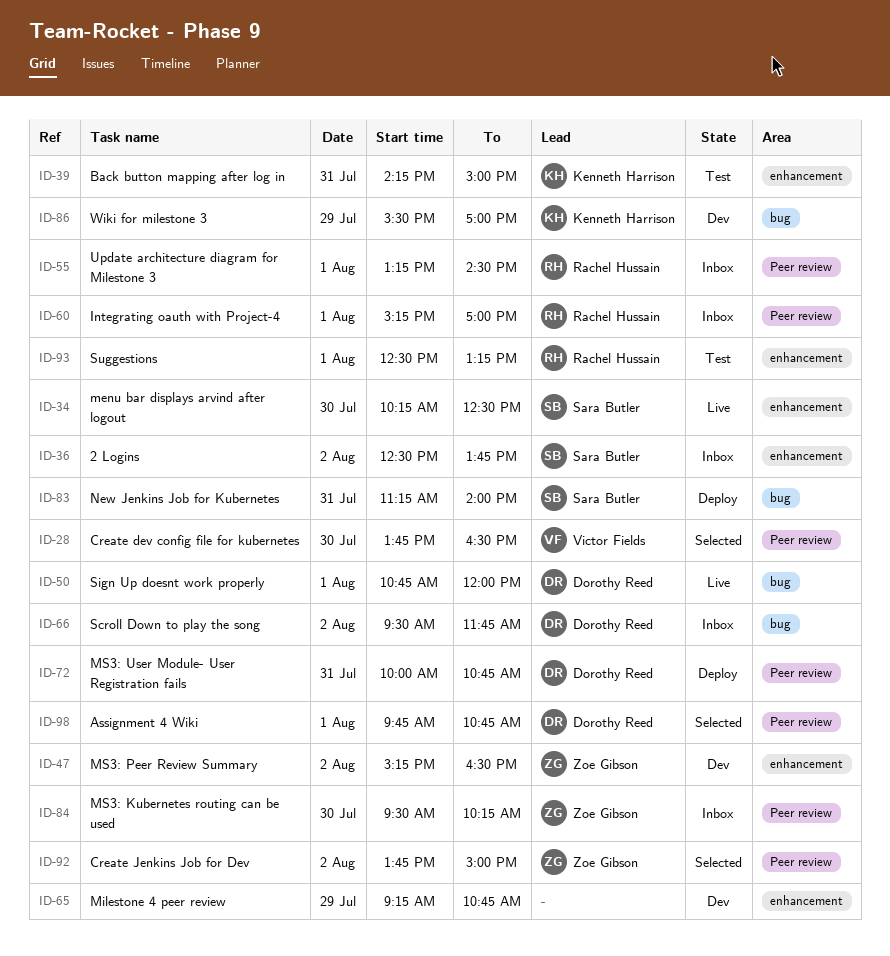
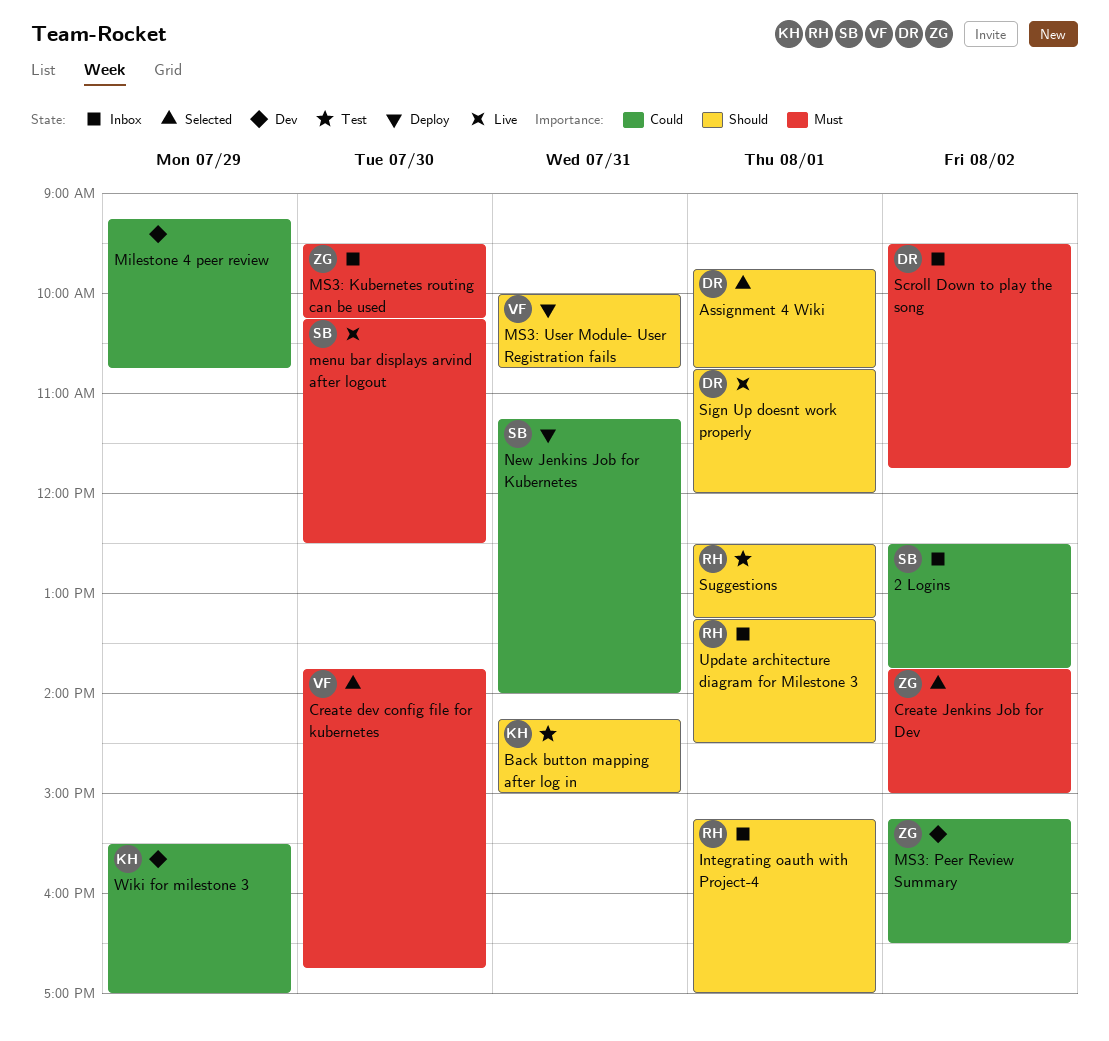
Create dev config file for kubernetes, ends: 16:30 -> 16:45
MS3: User Module- User Registration fails, owner: Dorothy Reed -> Victor Fields

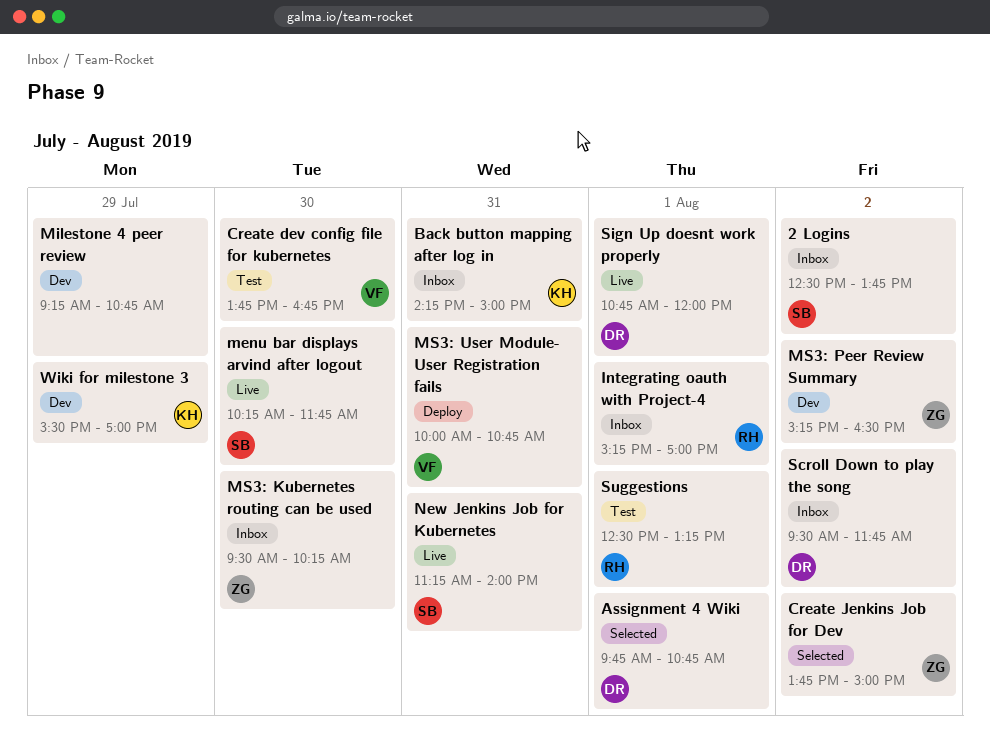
Back button mapping after log in, status: Test -> Inbox
Create dev config file for kubernetes, status: Selected -> Test
menu bar displays arvind after logout, ends: 12:30 -> 11:45
New Jenkins Job for Kubernetes, status: Deploy -> Live
Update architecture diagram for Milestone 3: present -> none

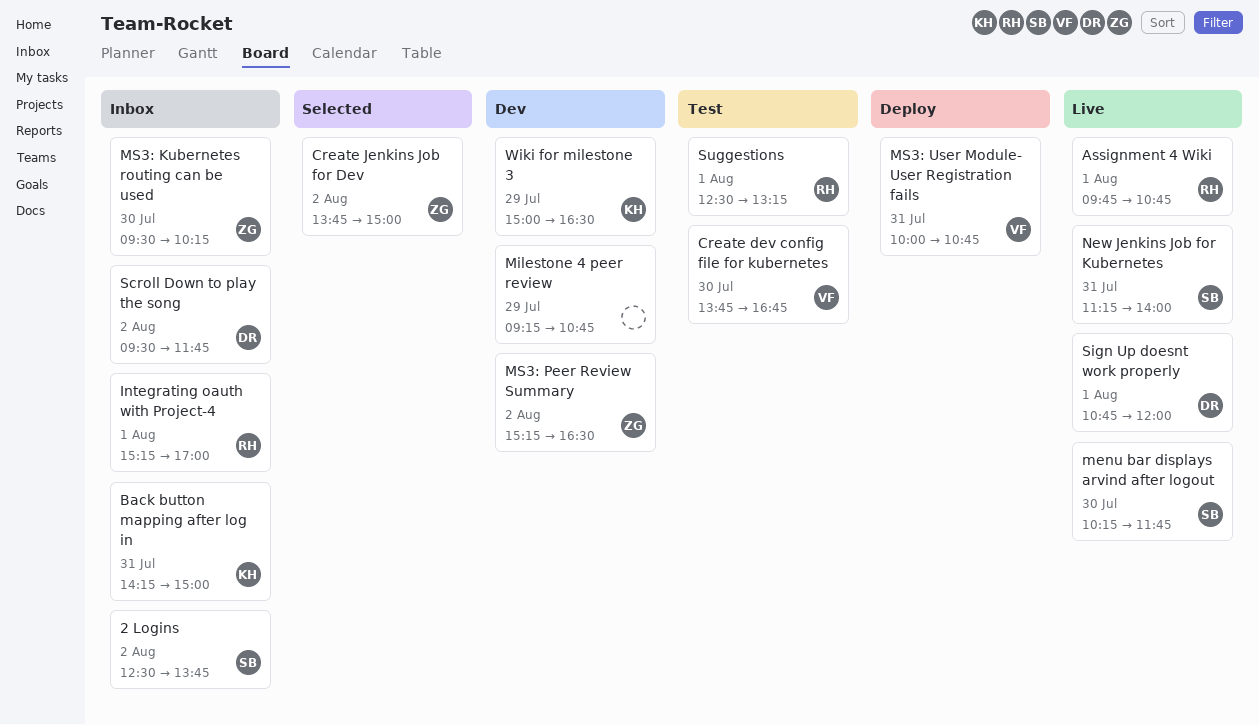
Assignment 4 Wiki, status: Selected -> Live
Assignment 4 Wiki, owner: DR -> RH
Wiki for milestone 3, begins: 15:30 -> 15:00
Wiki for milestone 3, ends: 17:00 -> 16:30

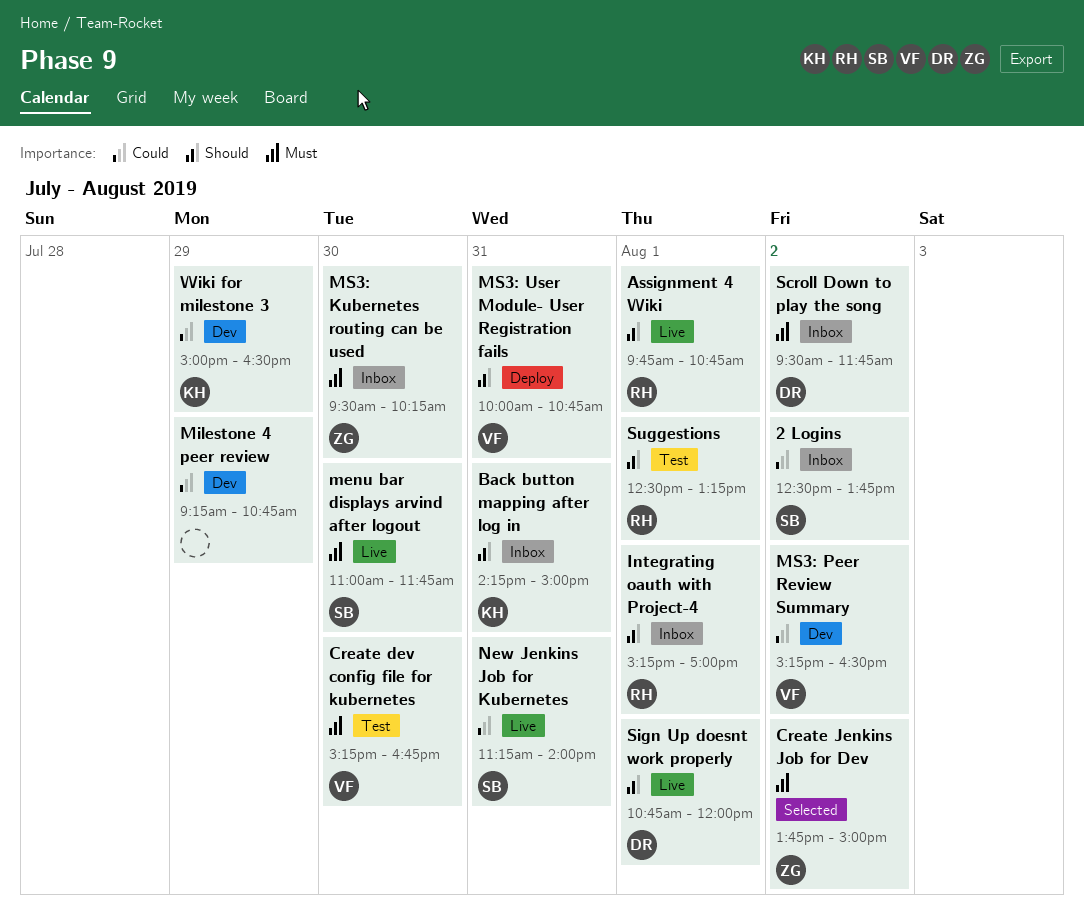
Create dev config file for kubernetes, begins: 13:45 -> 15:15
menu bar displays arvind after logout, begins: 10:15 -> 11:00
MS3: Peer Review Summary, owner: ZG -> VF

